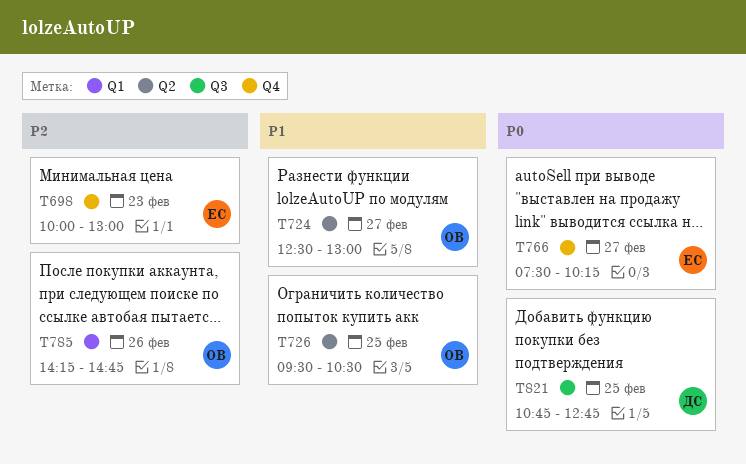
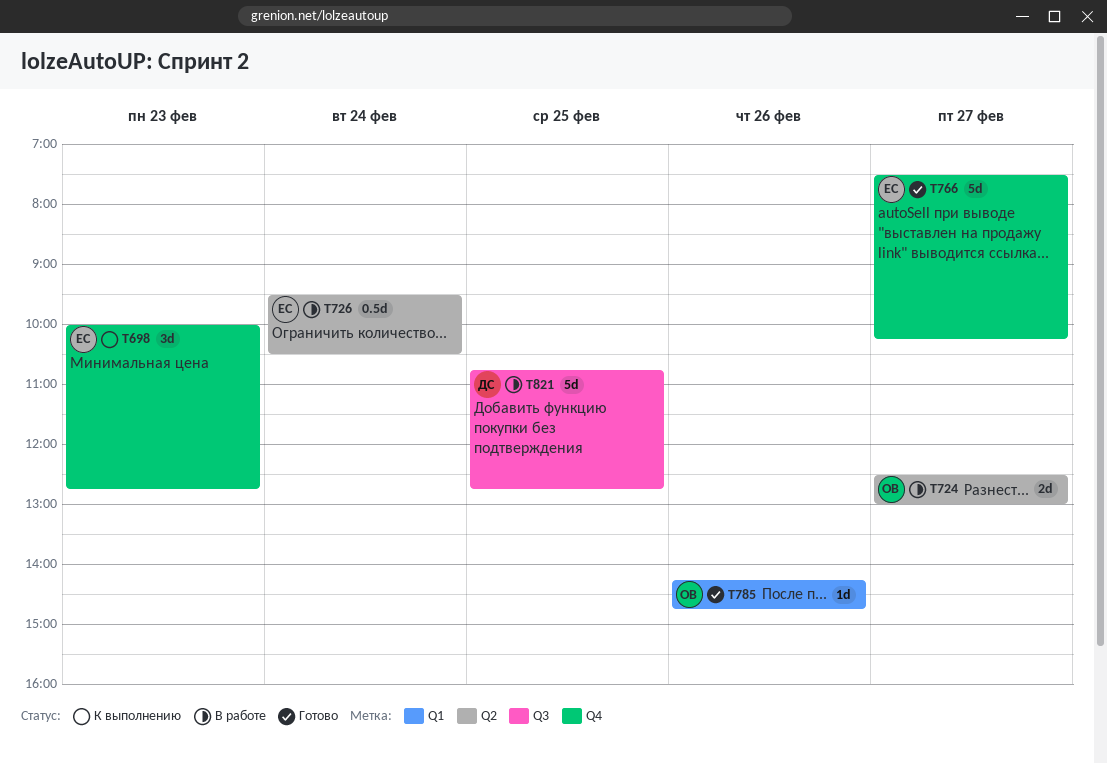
T698, ends: 13:00 -> 12:45
T726, owner: ОВ -> ЕС
T726, day: Feb 25 -> Feb 24

